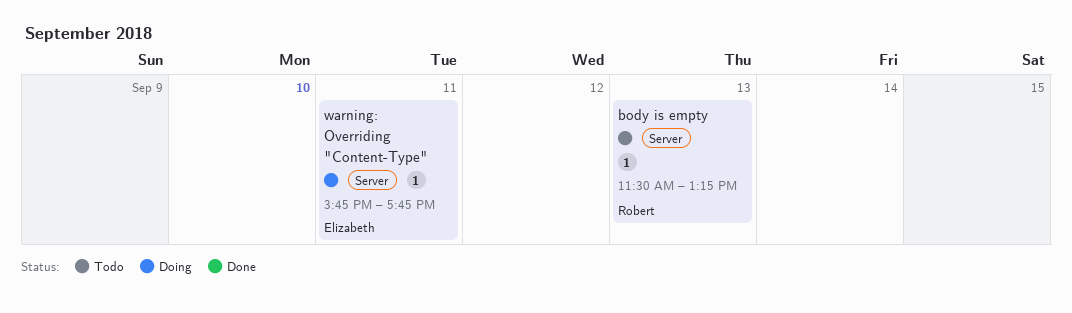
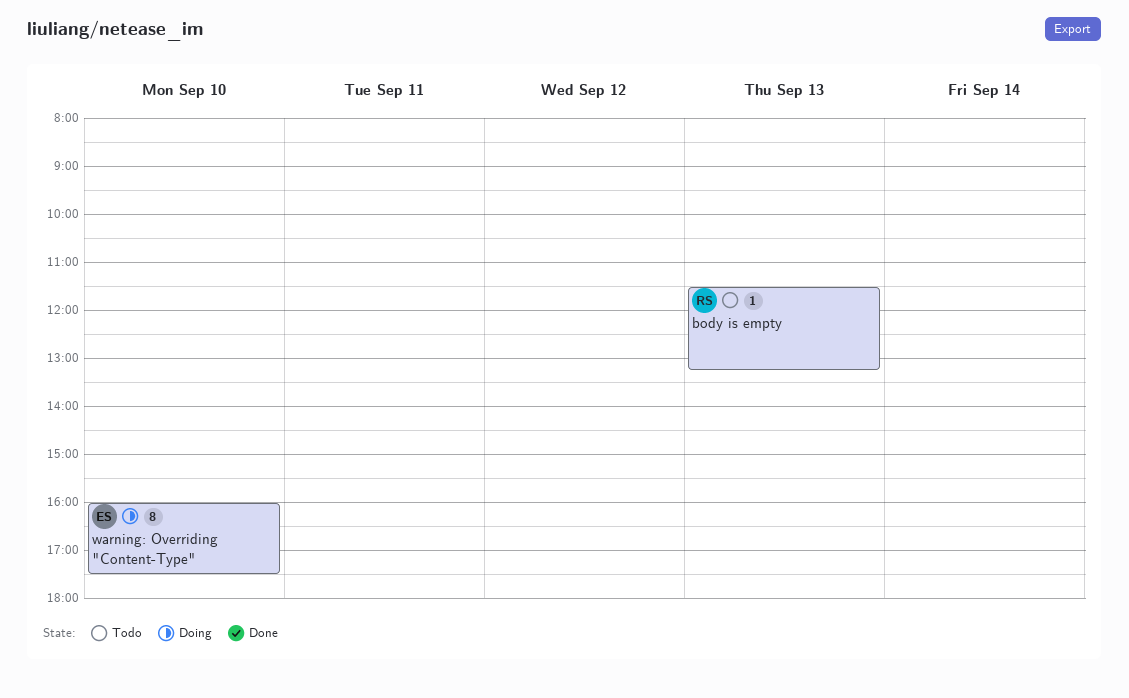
warning: Overriding "Content-Type", estimate: 1 -> 8
warning: Overriding "Content-Type", day: Sep 11 -> Sep 10
warning: Overriding "Content-Type", begins: 15:45 -> 16:00
warning: Overriding "Content-Type", ends: 17:45 -> 17:30

